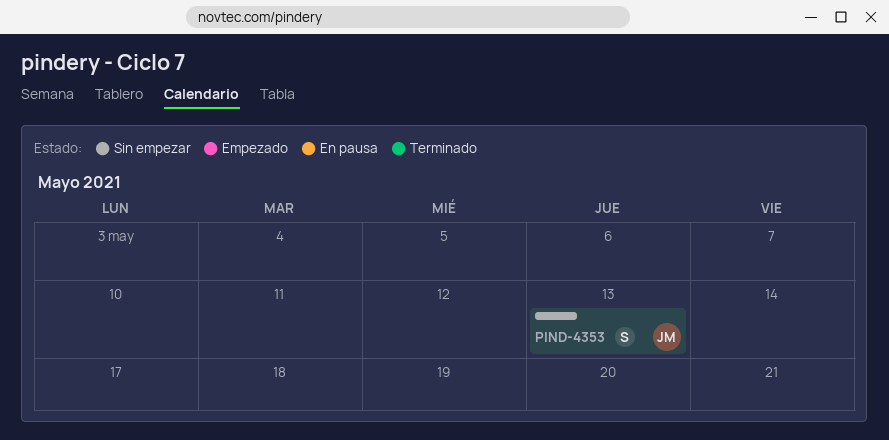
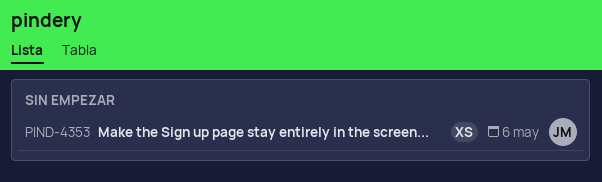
PIND-4353, estimate: S -> XS
PIND-4353, due: May 13 -> May 6

